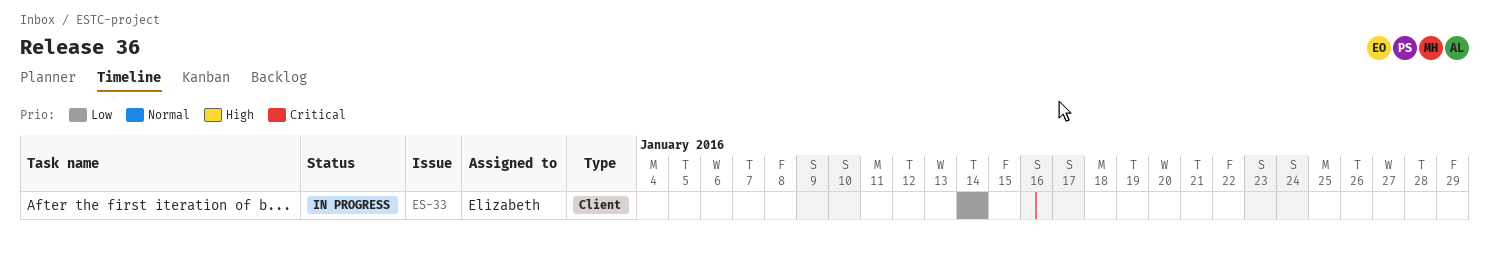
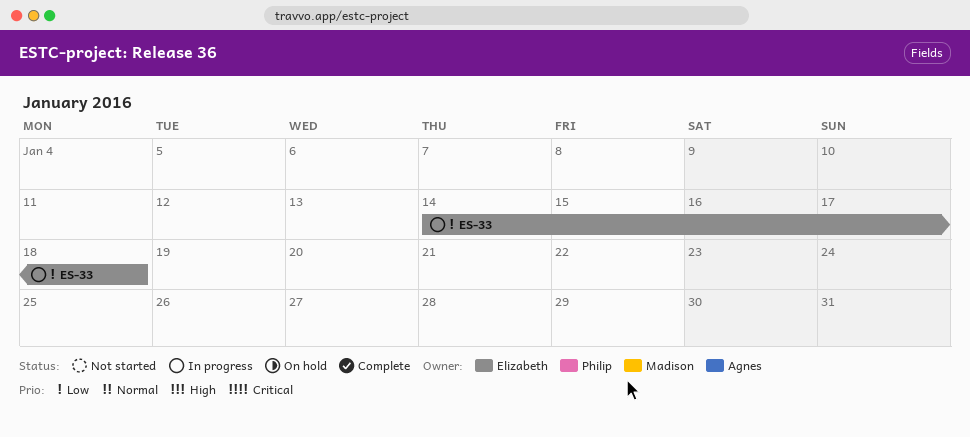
ES-33, due: Jan 14 -> Jan 18

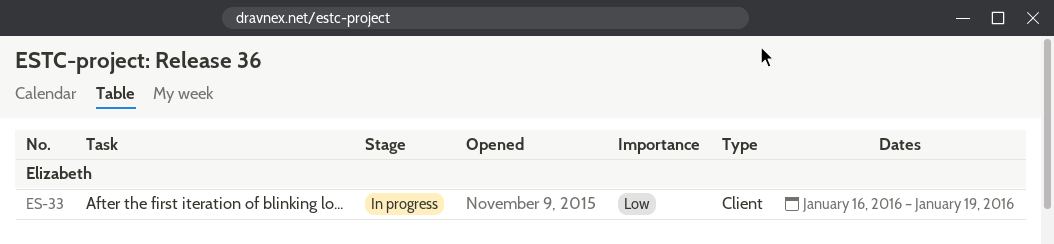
ES-33, start: Jan 14 -> Jan 16
ES-33, due: Jan 18 -> Jan 19

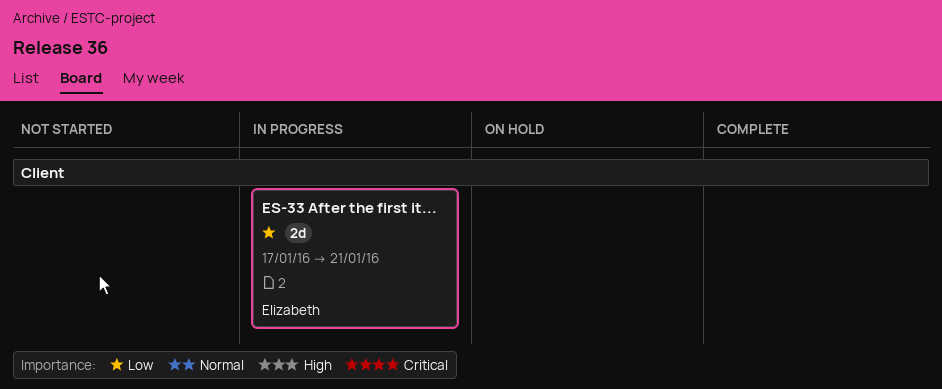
ES-33, start: Jan 16 -> Jan 17
ES-33, due: Jan 19 -> Jan 21

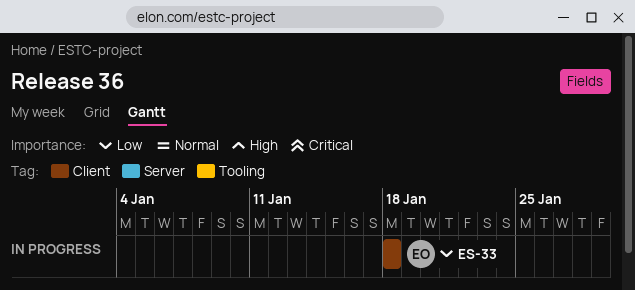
ES-33, start: Jan 17 -> Jan 18
ES-33, due: Jan 21 -> Jan 18

